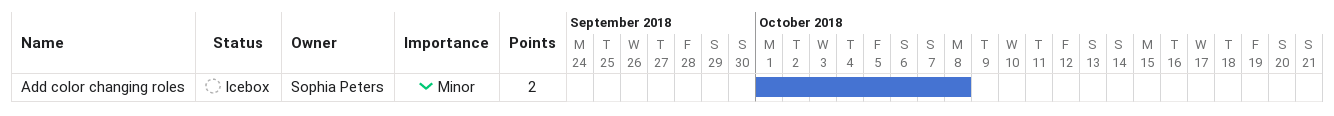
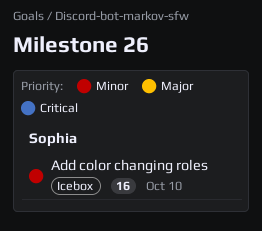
Add color changing roles, estimate: 2 -> 16
Add color changing roles, due: Oct 8 -> Oct 10

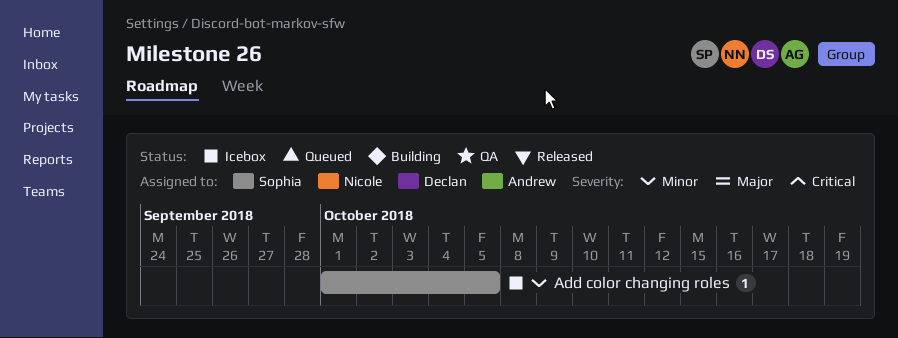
Add color changing roles, estimate: 16 -> 1
Add color changing roles, due: Oct 10 -> Oct 5

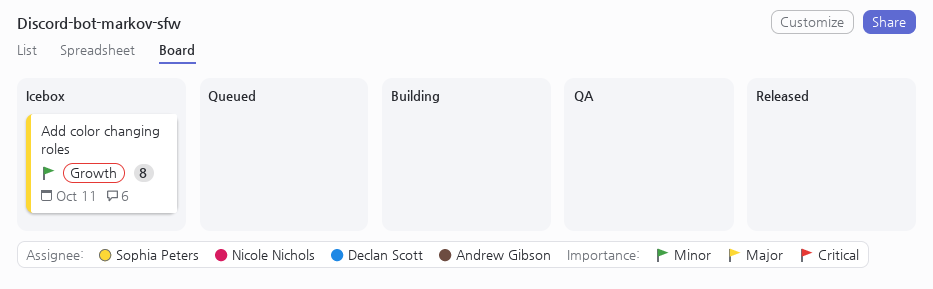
Add color changing roles, estimate: 1 -> 8
Add color changing roles, due: Oct 5 -> Oct 11

